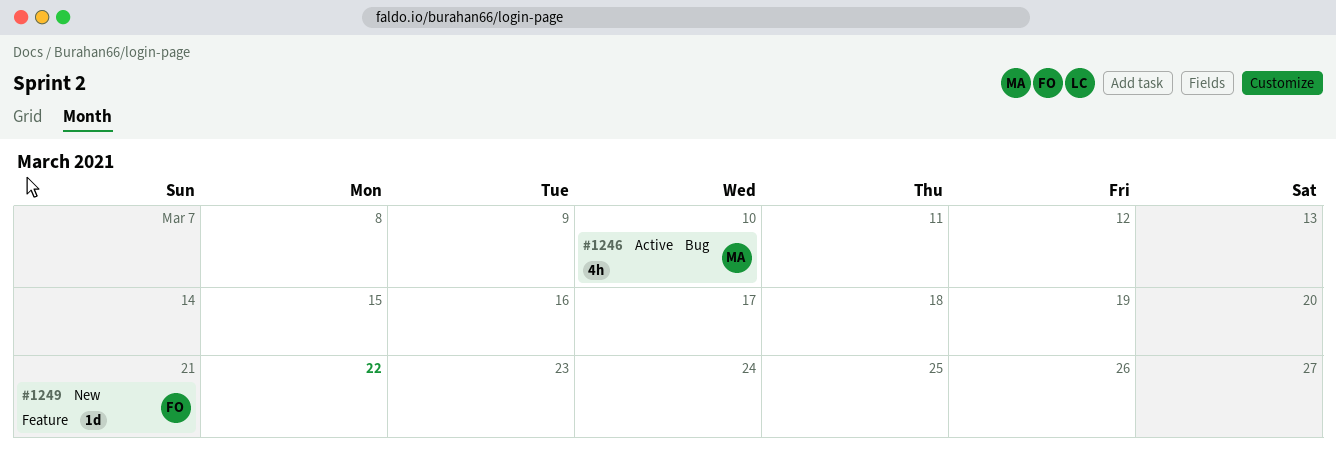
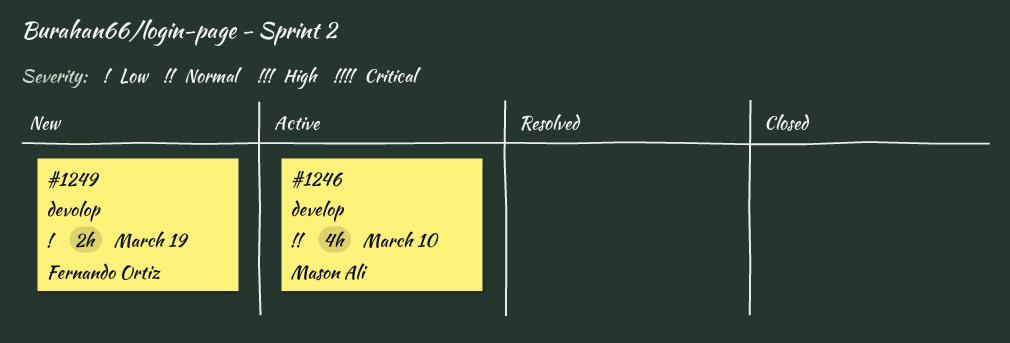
#1249, estimate: 1d -> 2h
#1249, due: Mar 21 -> Mar 19

